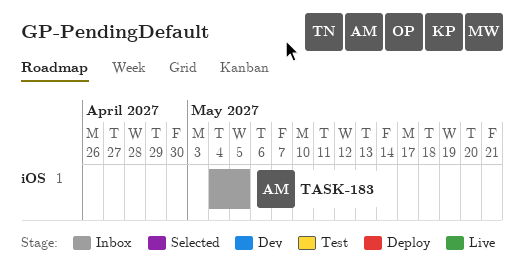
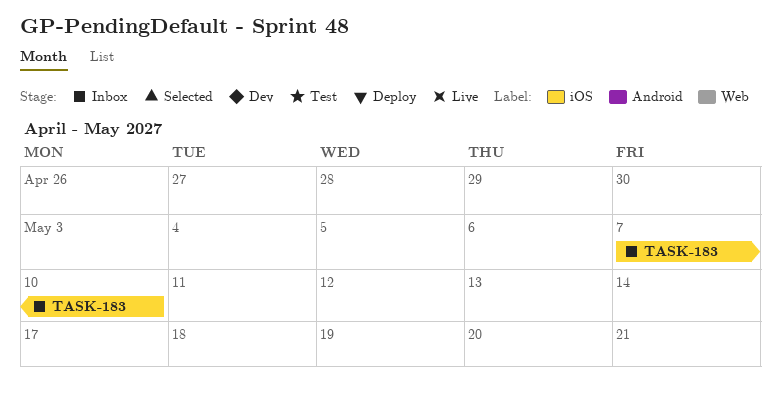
TASK-183, start: May 4 -> May 7
TASK-183, due: May 5 -> May 10

